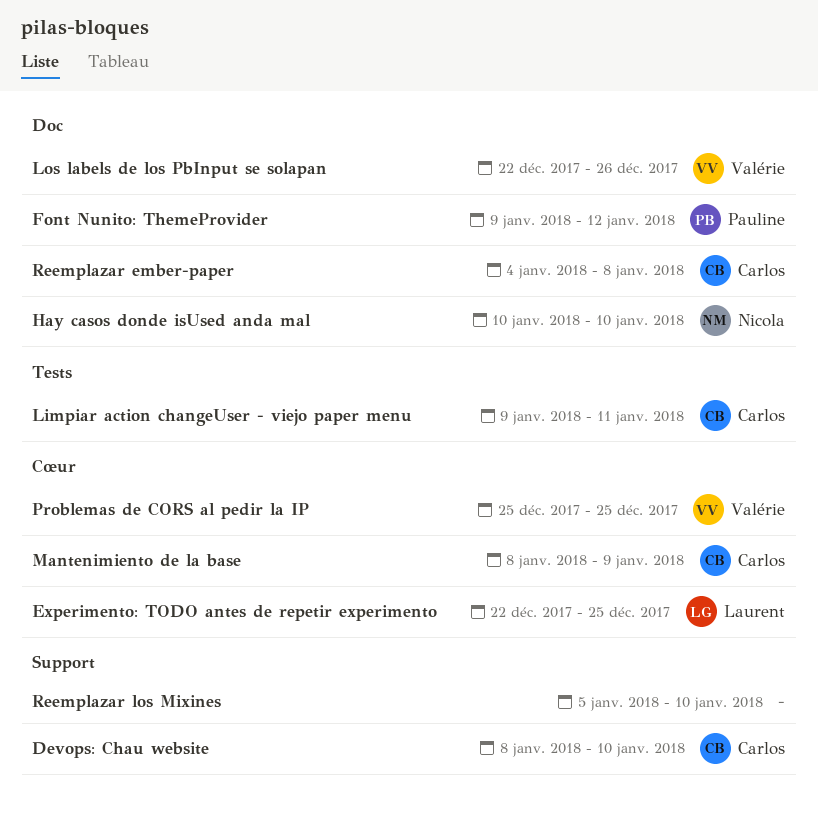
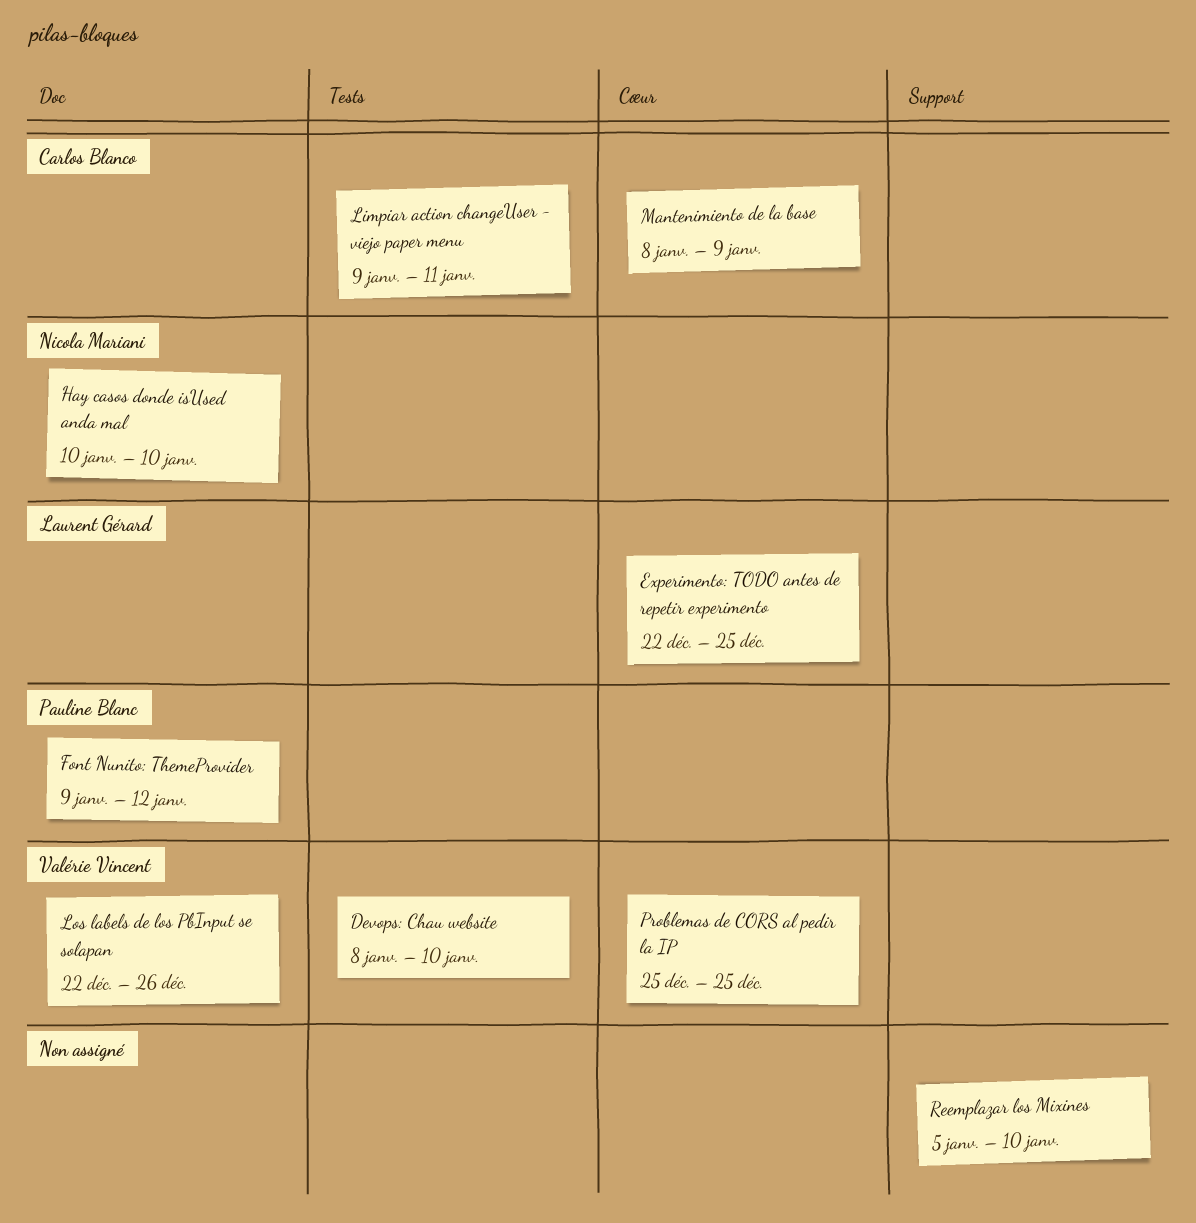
Devops: Chau website, owner: Carlos Blanco -> Valérie Vincent
Devops: Chau website, label: Support -> Tests
Reemplazar ember-paper: present -> none

